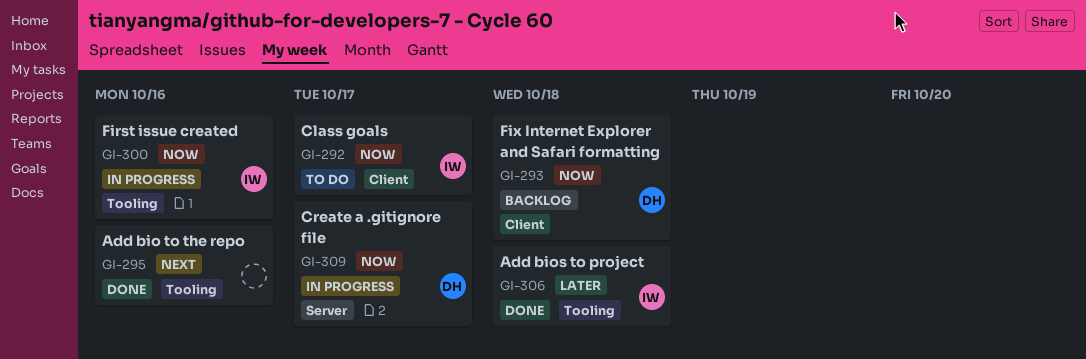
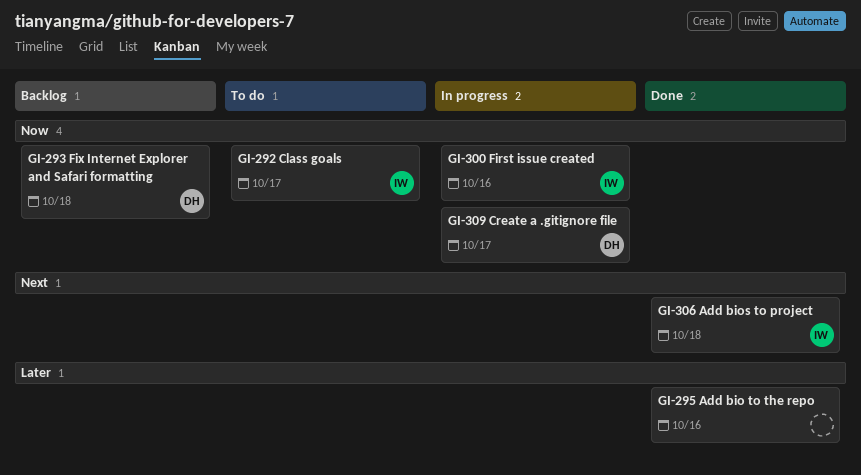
GI-295, priority: Next -> Later
GI-306, priority: Later -> Next

